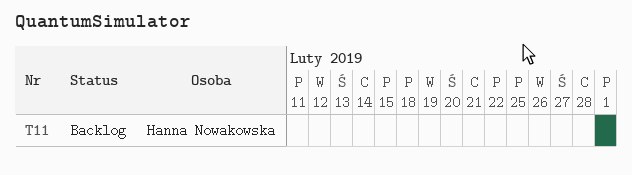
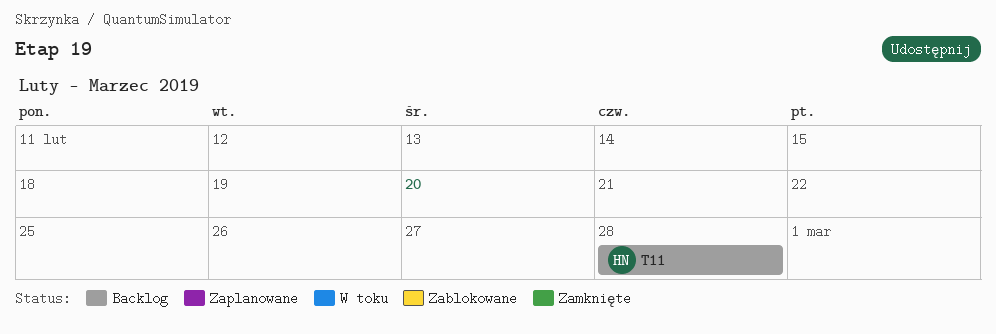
T11, start: Mar 1 -> Feb 28
T11, due: Mar 1 -> Feb 28

